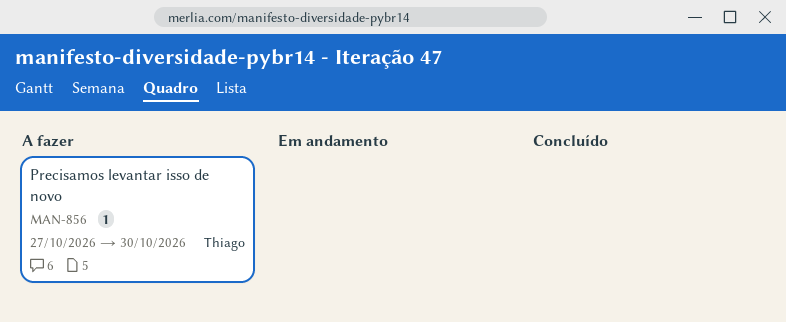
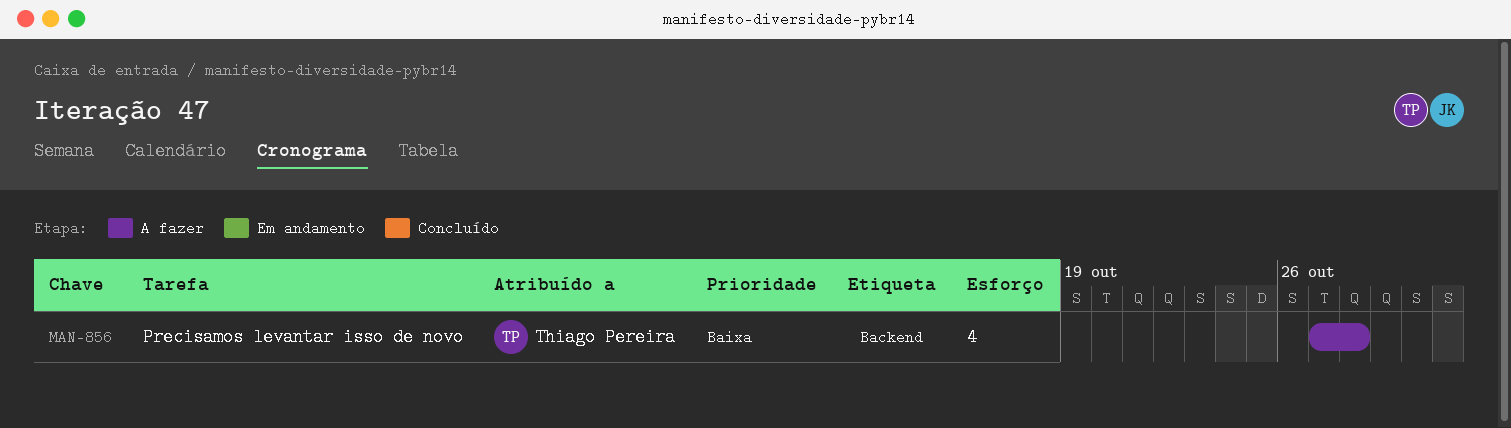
MAN-856, estimate: 1 -> 4
MAN-856, due: Oct 30 -> Oct 28

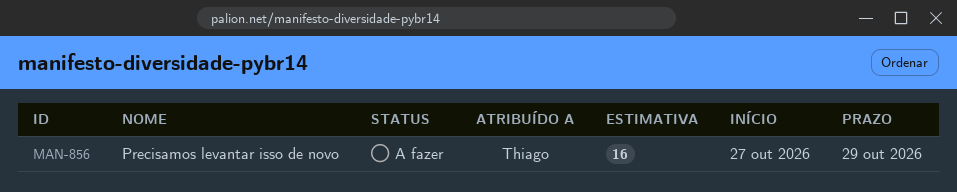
MAN-856, estimate: 4 -> 16
MAN-856, due: Oct 28 -> Oct 29

